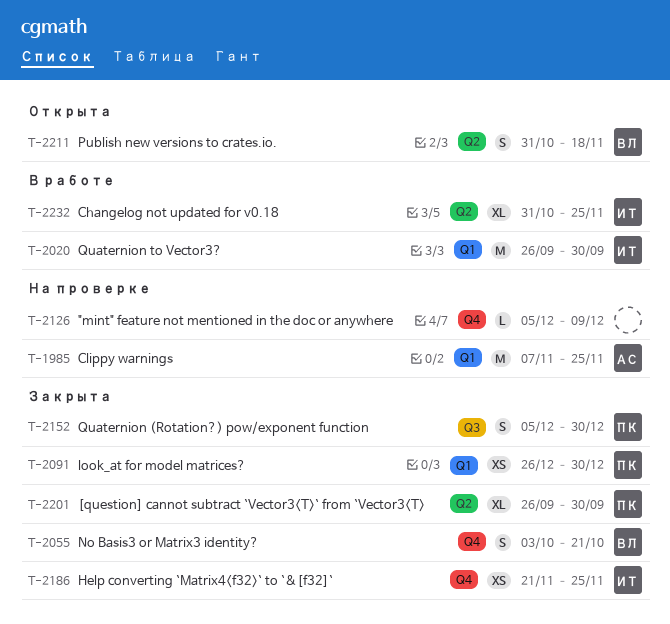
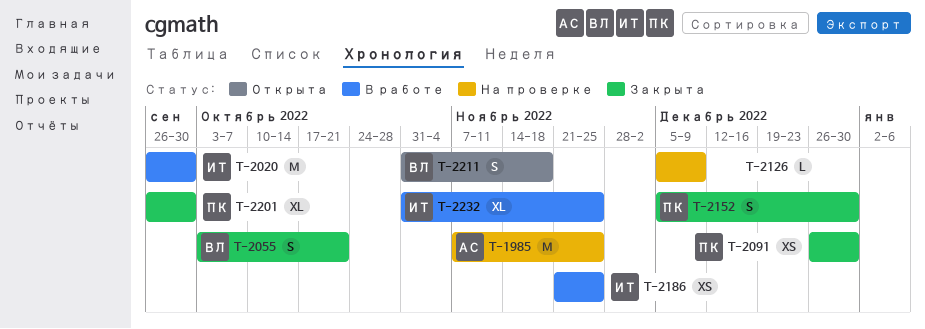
T-2186, status: Закрыта -> В работе

